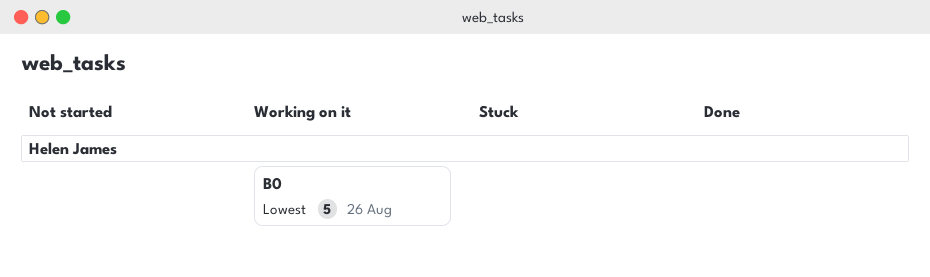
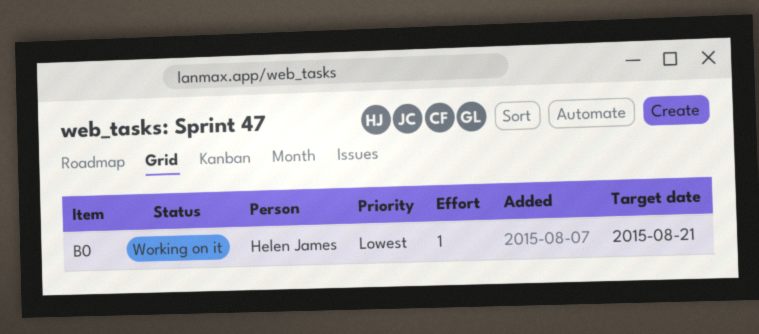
B0, estimate: 5 -> 1
B0, due: Aug 26 -> Aug 21

